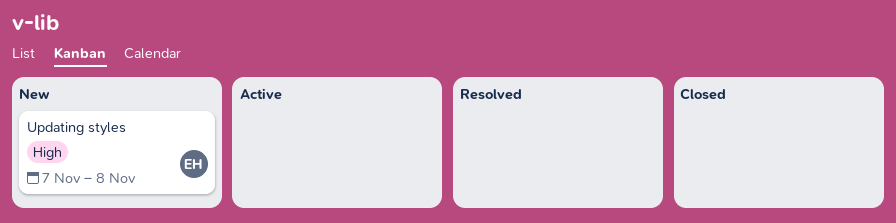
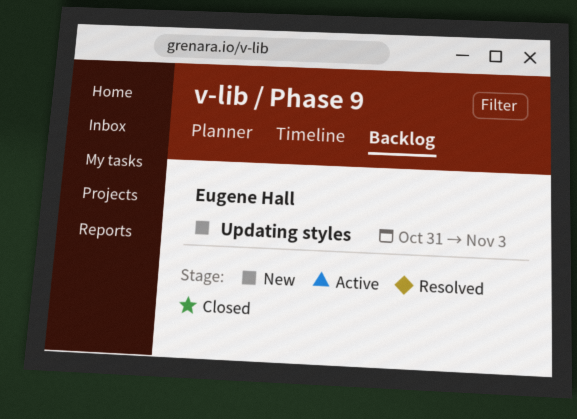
Updating styles, start: Nov 7 -> Oct 31
Updating styles, due: Nov 8 -> Nov 3

